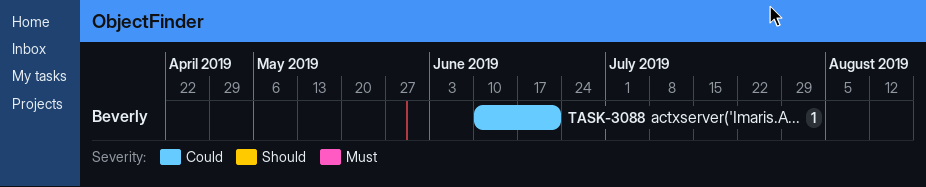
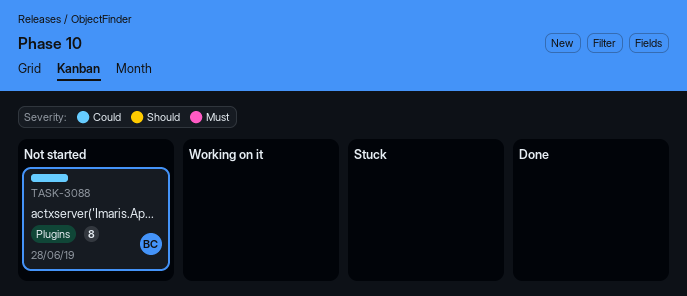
TASK-3088, estimate: 1 -> 8
TASK-3088, due: Jun 21 -> Jun 28

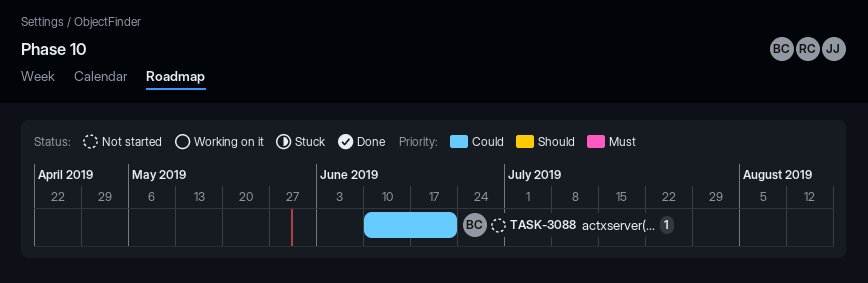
TASK-3088, estimate: 8 -> 1
TASK-3088, due: Jun 28 -> Jun 21

